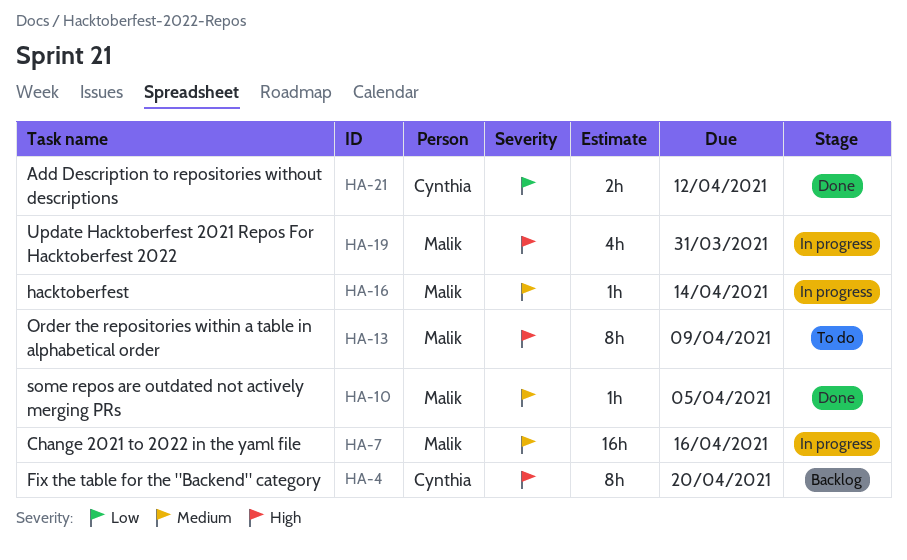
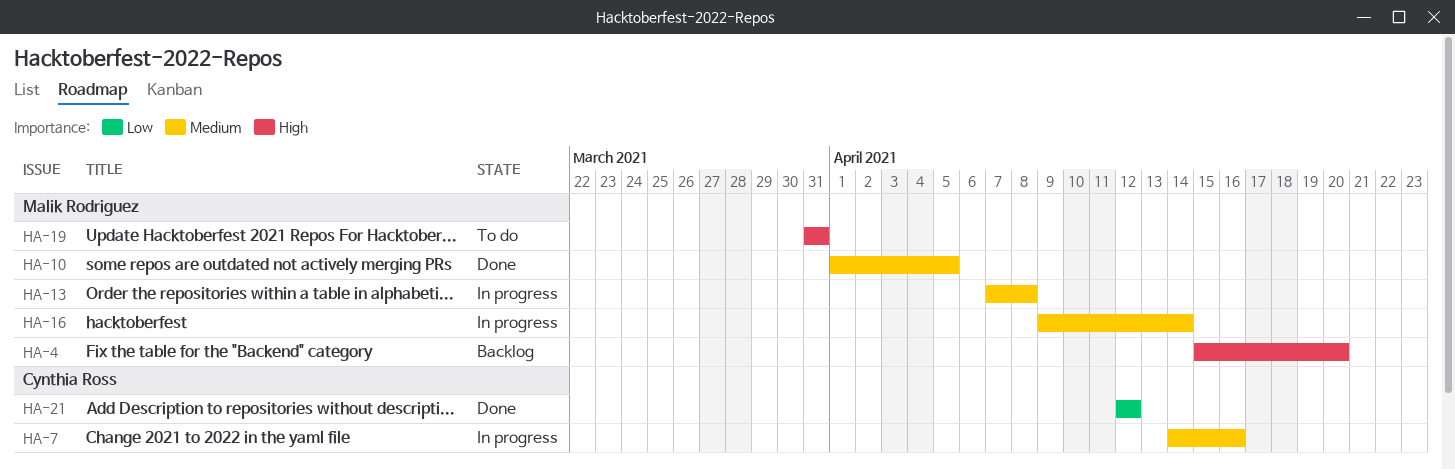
HA-4, owner: Cynthia Ross -> Malik Rodriguez
HA-7, owner: Malik Rodriguez -> Cynthia Ross
HA-13, status: To do -> In progress
HA-13, priority: High -> Medium
HA-13, due: Apr 9 -> Apr 8
HA-19, status: In progress -> To do

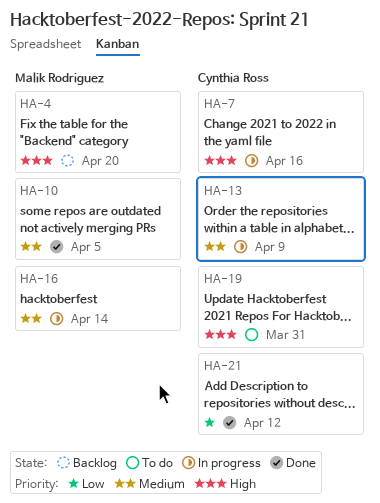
HA-7, priority: Medium -> High
HA-13, owner: Malik Rodriguez -> Cynthia Ross
HA-13, due: Apr 8 -> Apr 9
HA-19, owner: Malik Rodriguez -> Cynthia Ross

